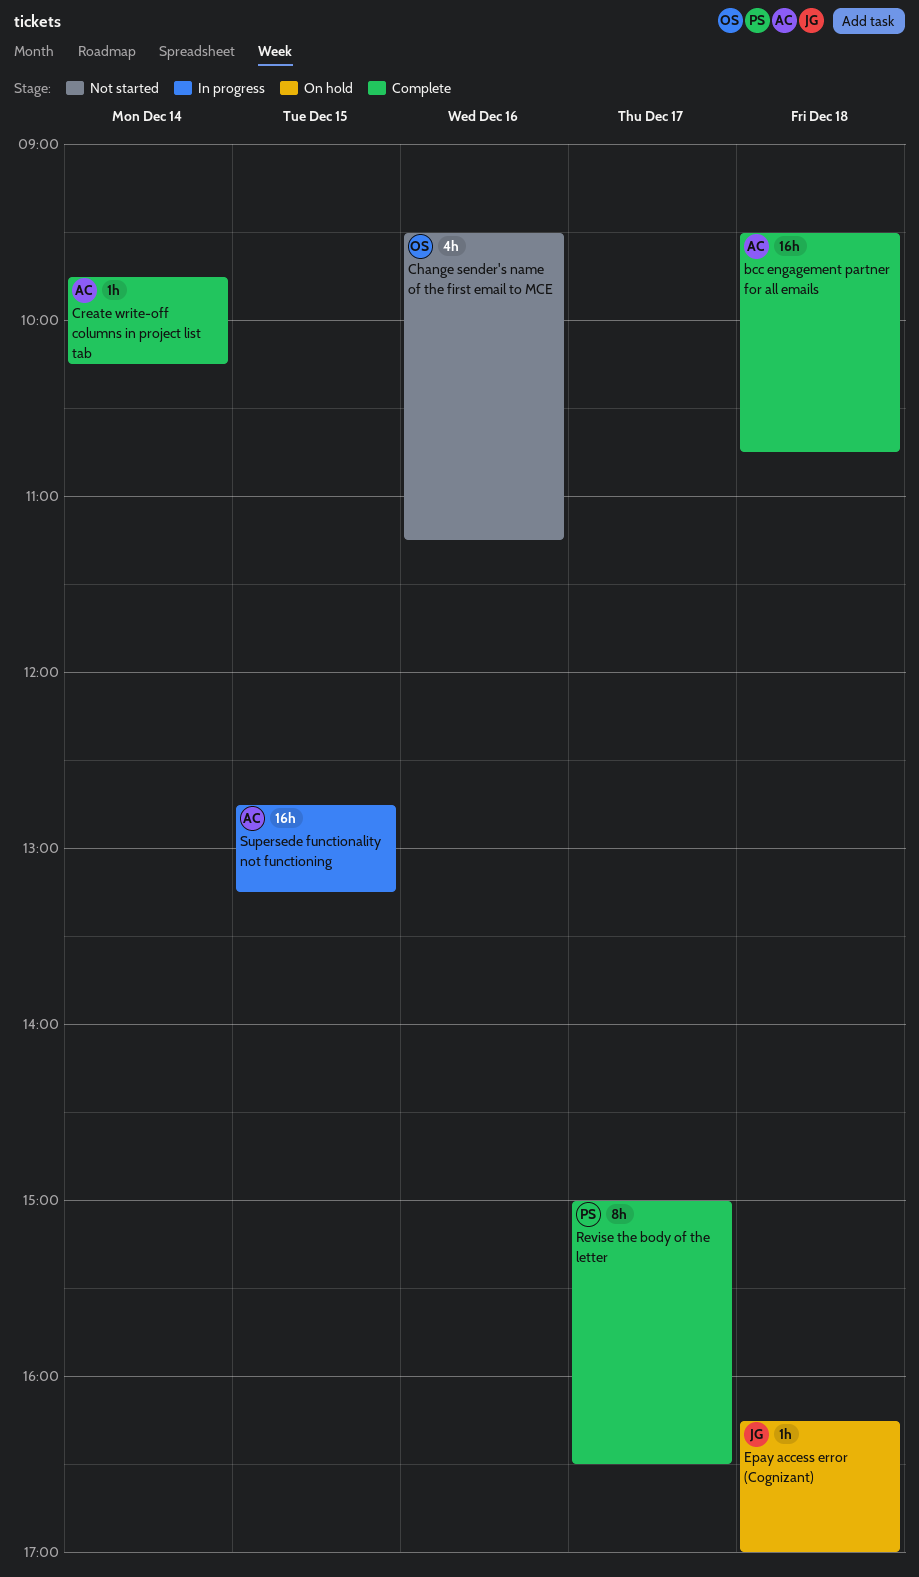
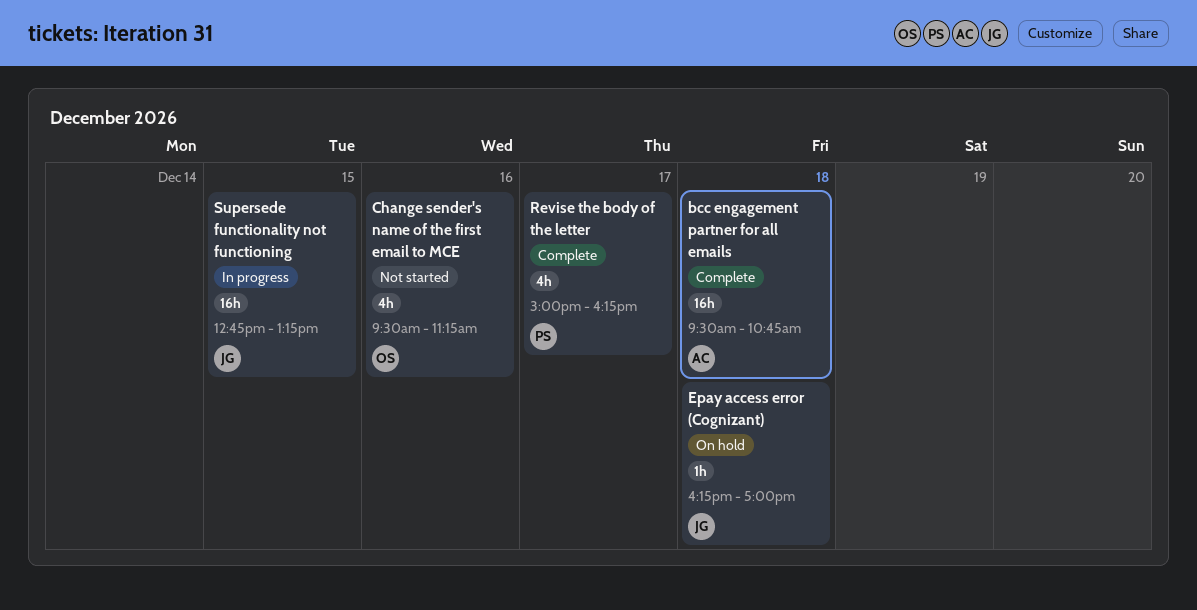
Create write-off columns in project list tab: present -> none
Revise the body of the letter, estimate: 8h -> 4h
Revise the body of the letter, ends: 16:30 -> 16:15
Supersede functionality not functioning, owner: AC -> JG

